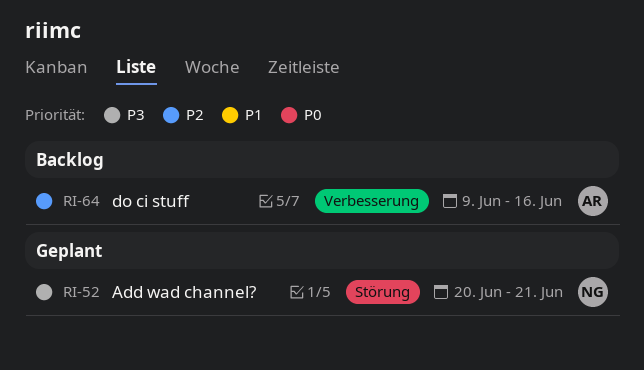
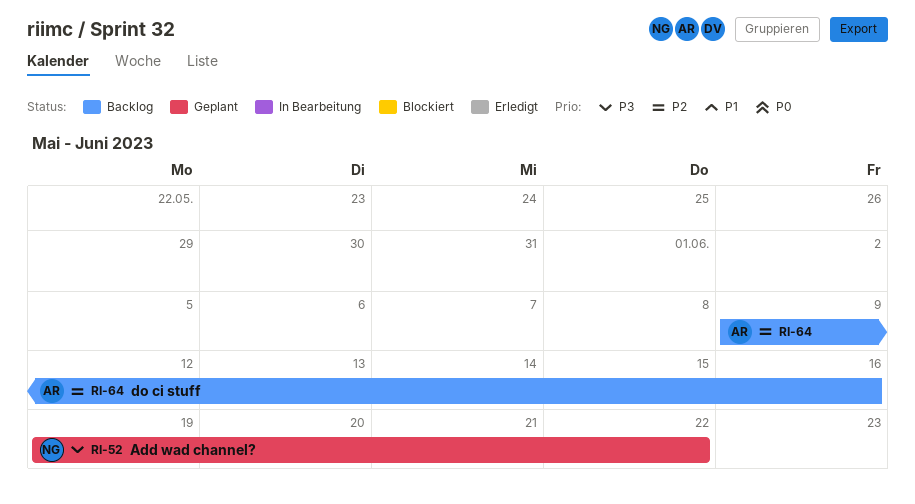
RI-52, start: Jun 20 -> Jun 19
RI-52, due: Jun 21 -> Jun 22

